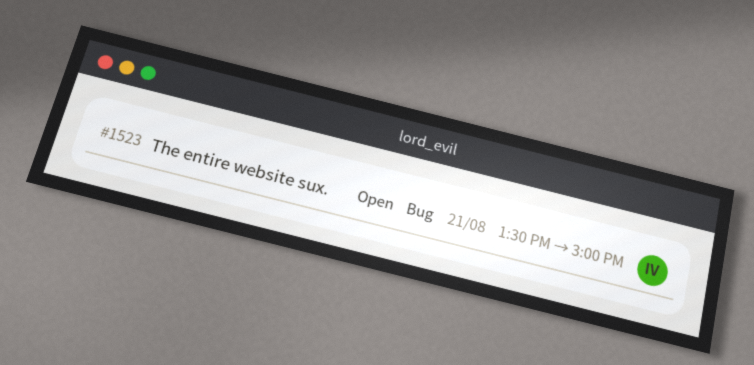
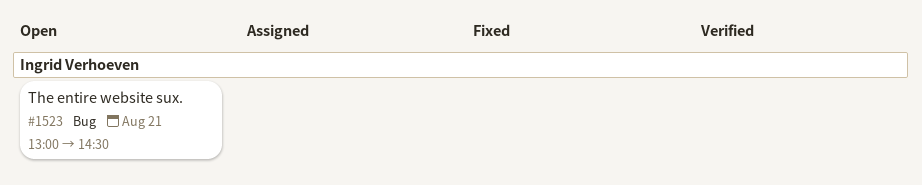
#1523, begins: 13:30 -> 13:00
#1523, ends: 15:00 -> 14:30

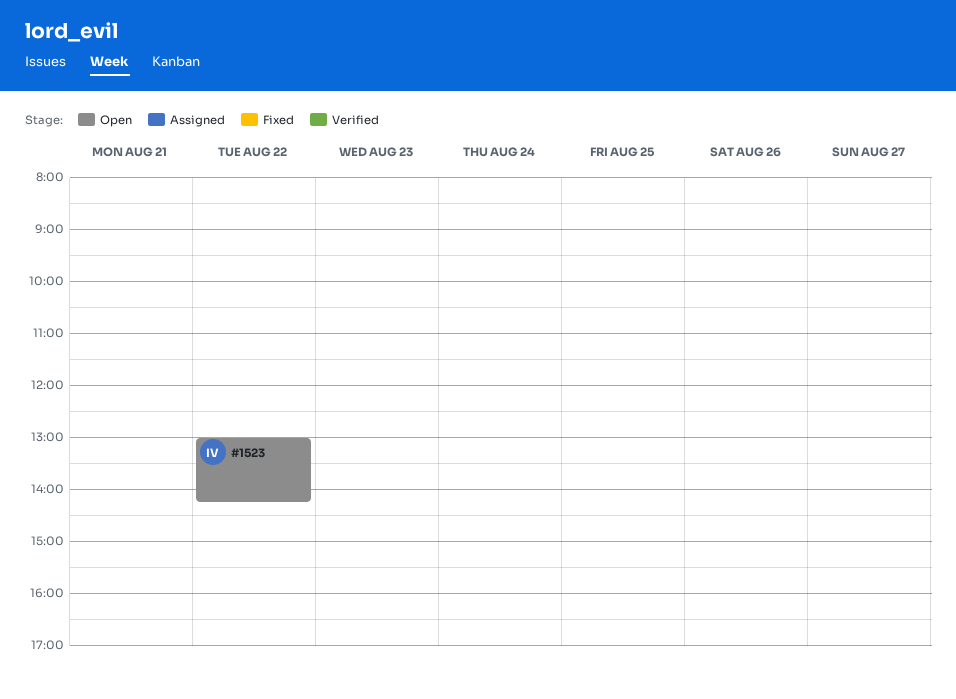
#1523, day: Aug 21 -> Aug 22
#1523, ends: 14:30 -> 14:15

